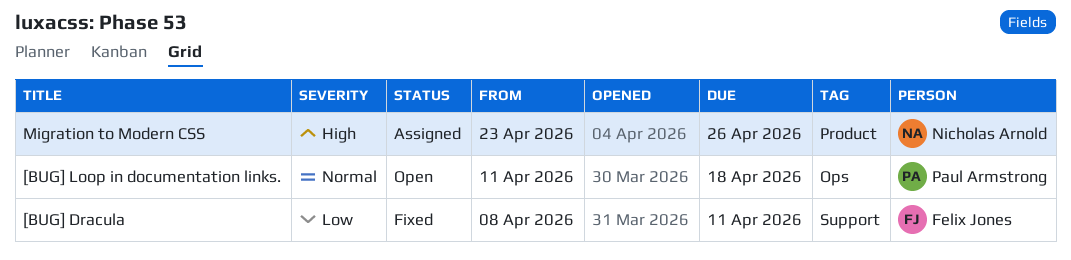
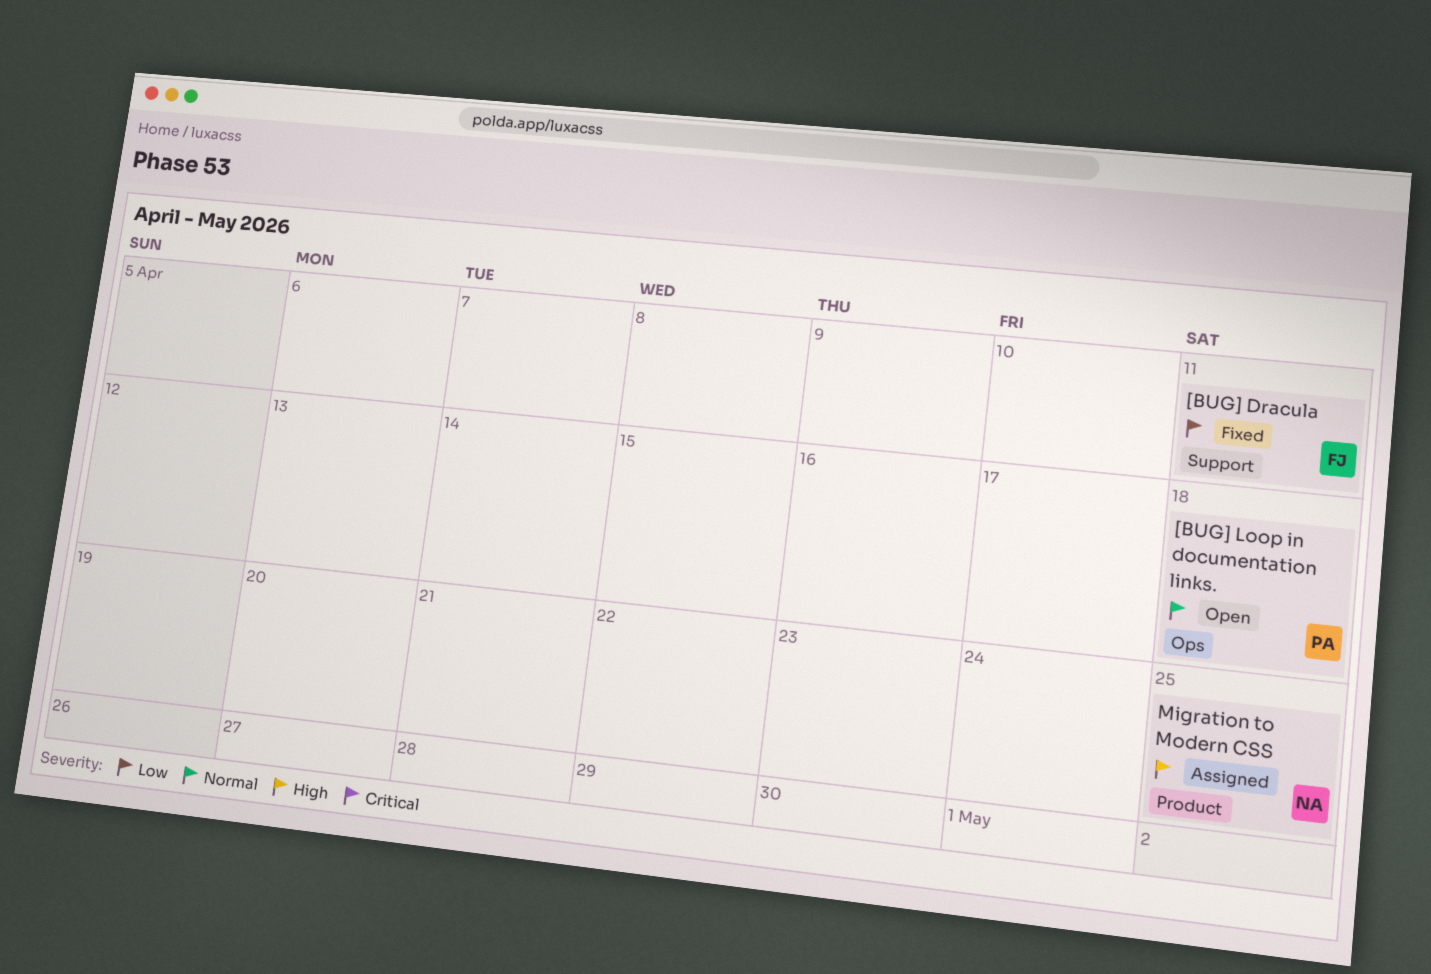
Migration to Modern CSS, due: Apr 26 -> Apr 25

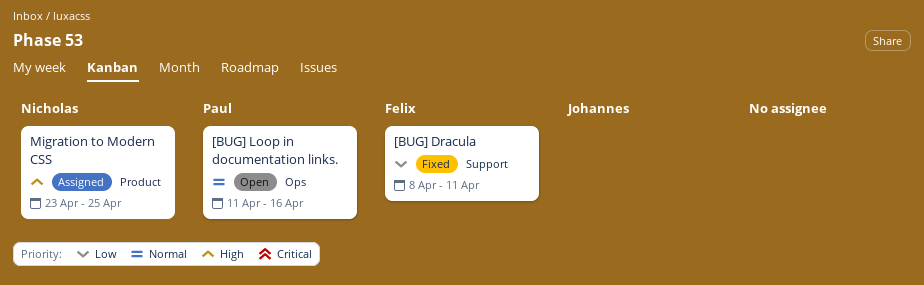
[BUG] Loop in documentation links., due: Apr 18 -> Apr 16

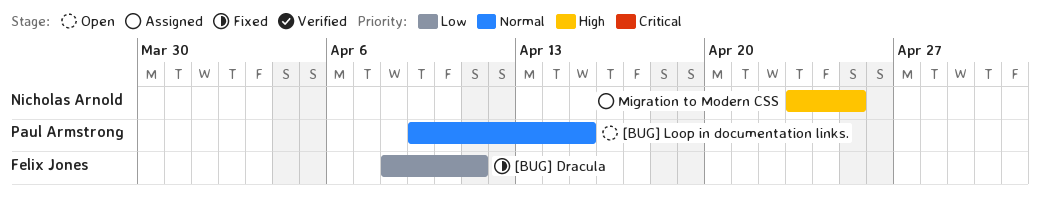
[BUG] Loop in documentation links., start: Apr 11 -> Apr 9
[BUG] Loop in documentation links., due: Apr 16 -> Apr 15

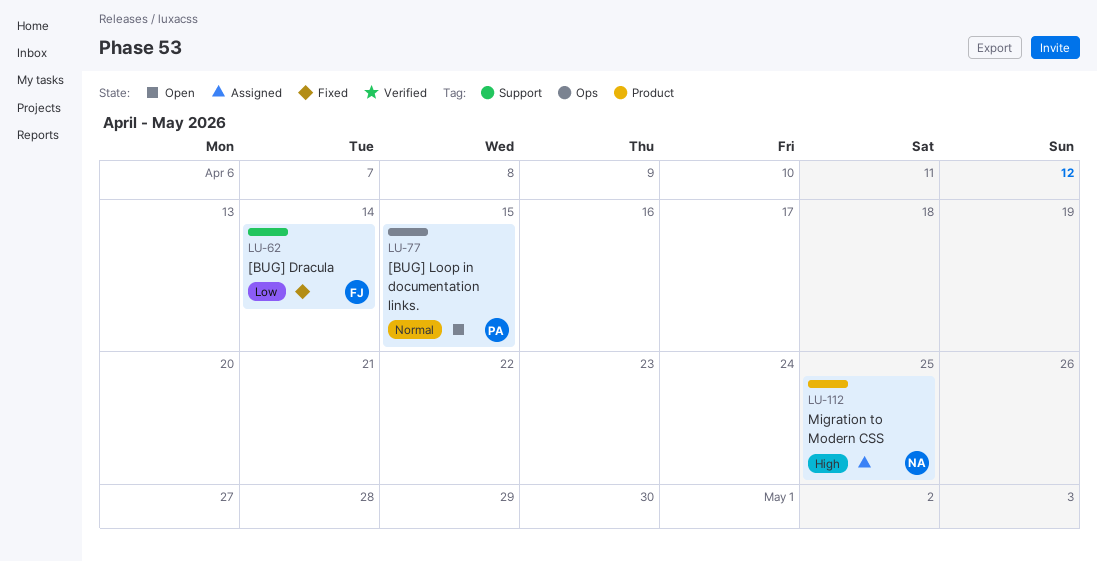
[BUG] Dracula, due: Apr 11 -> Apr 14

